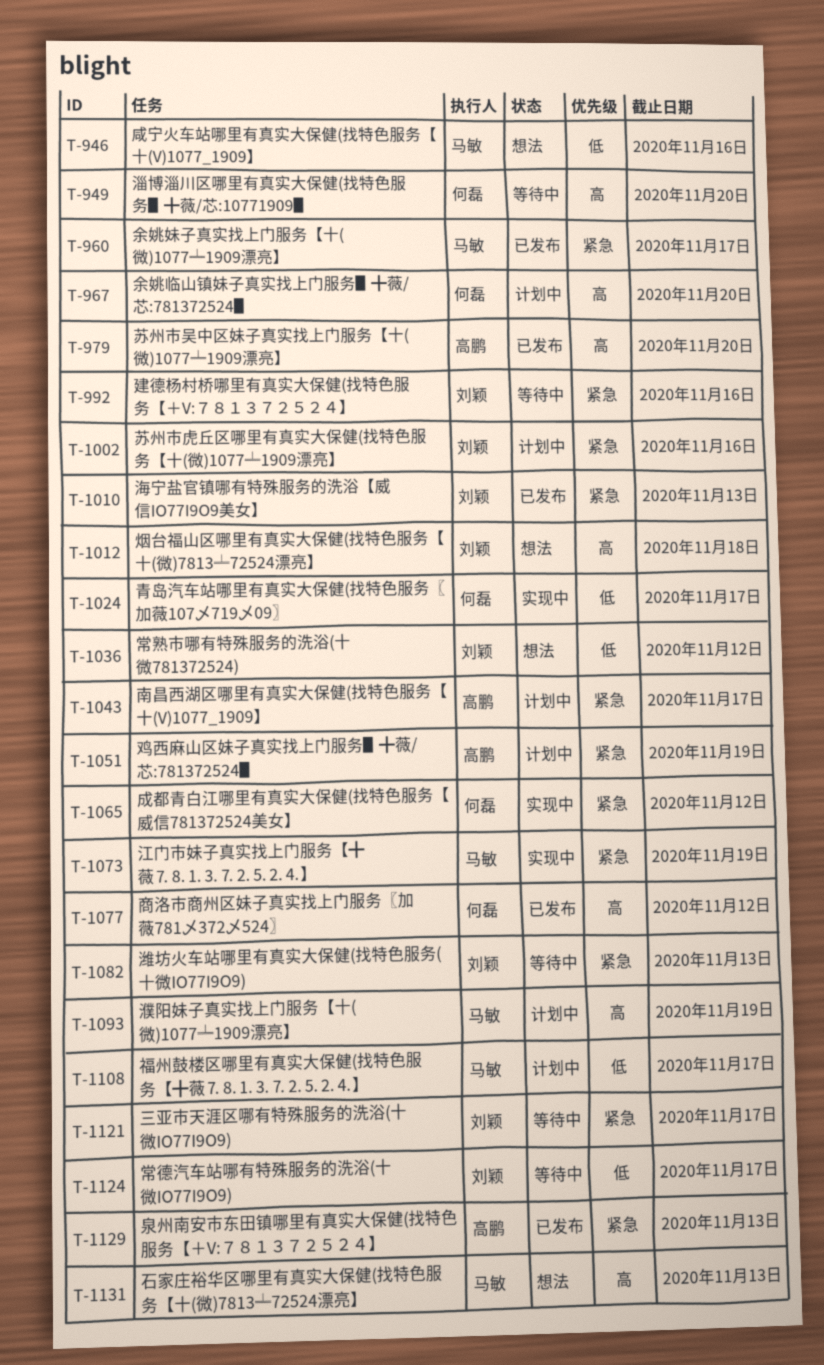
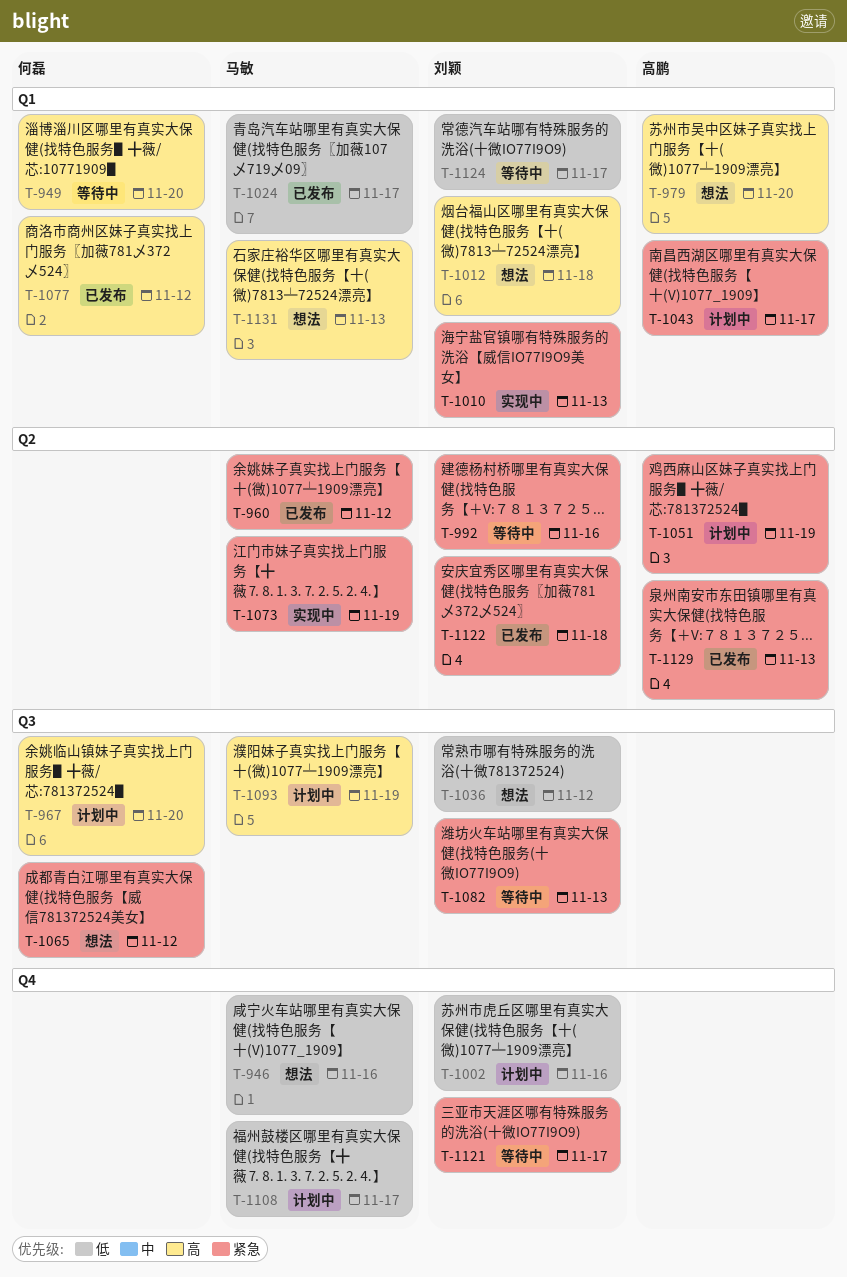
T-960, due: Nov 17 -> Nov 12
T-979, status: 已发布 -> 想法
T-1002, priority: 紧急 -> 低
T-1010, status: 已发布 -> 实现中
T-1024, status: 实现中 -> 已发布
T-1024, owner: 何磊 -> 马敏
T-1065, status: 实现中 -> 想法
T-1122: none -> present

